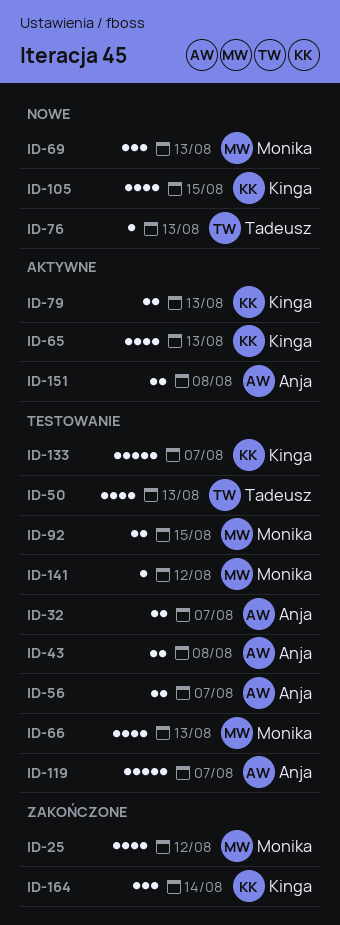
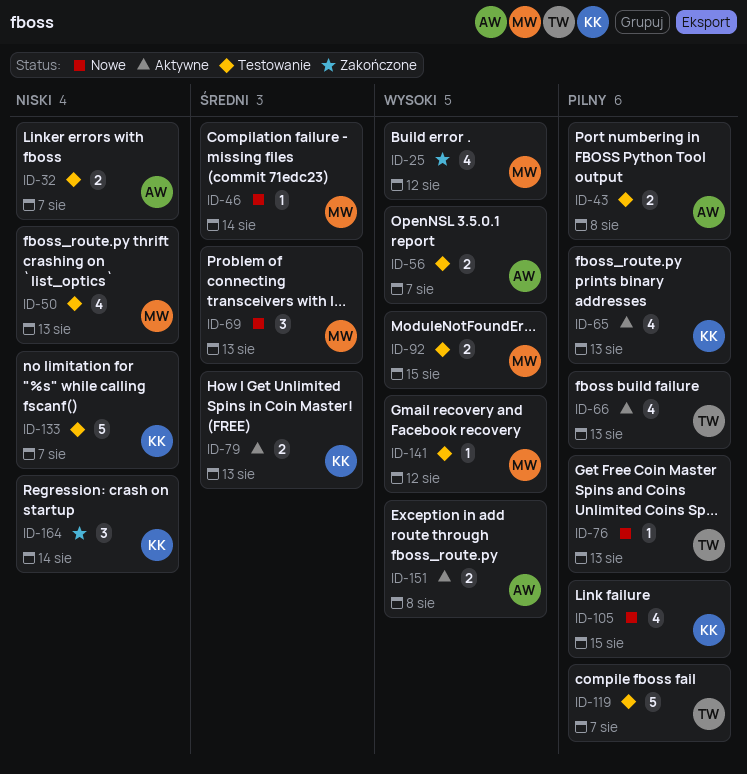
ID-46: none -> present
ID-50, owner: Tadeusz -> Monika
ID-66, status: Testowanie -> Aktywne
ID-66, owner: Monika -> Tadeusz
ID-119, owner: Anja -> Tadeusz

